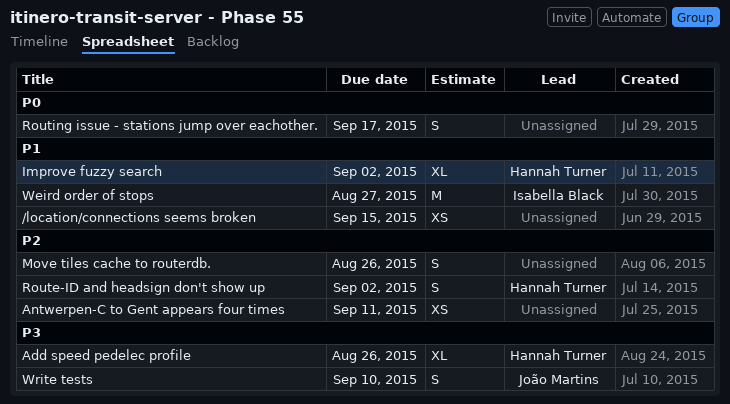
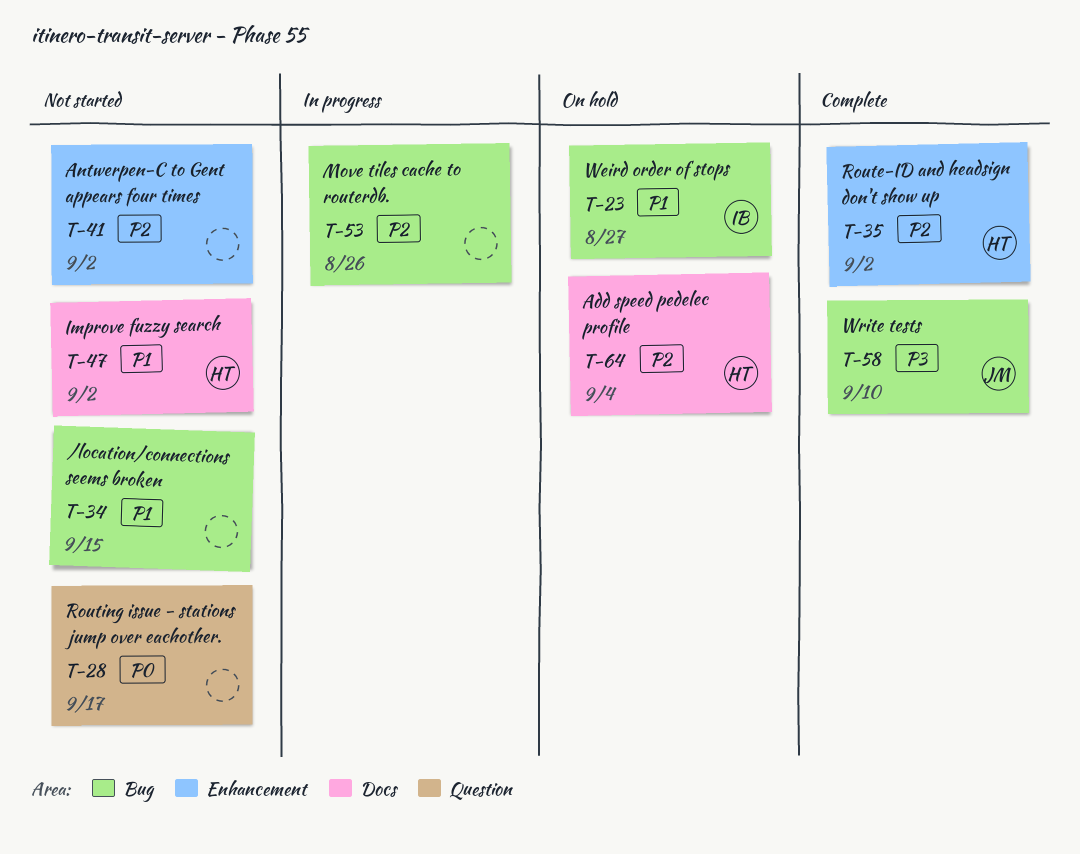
Add speed pedelec profile, priority: P3 -> P2
Add speed pedelec profile, due: Aug 26 -> Sep 4
Antwerpen-C to Gent appears four times, due: Sep 11 -> Sep 2

